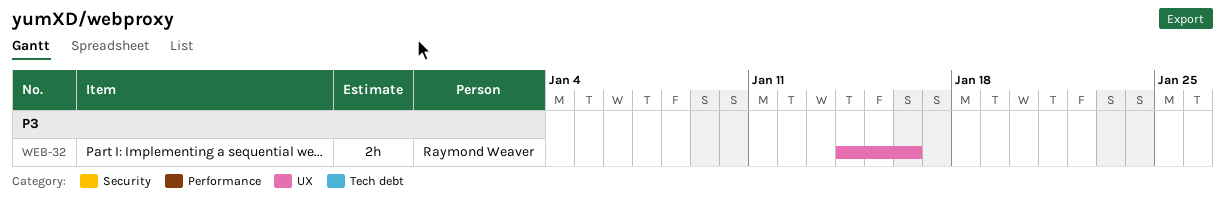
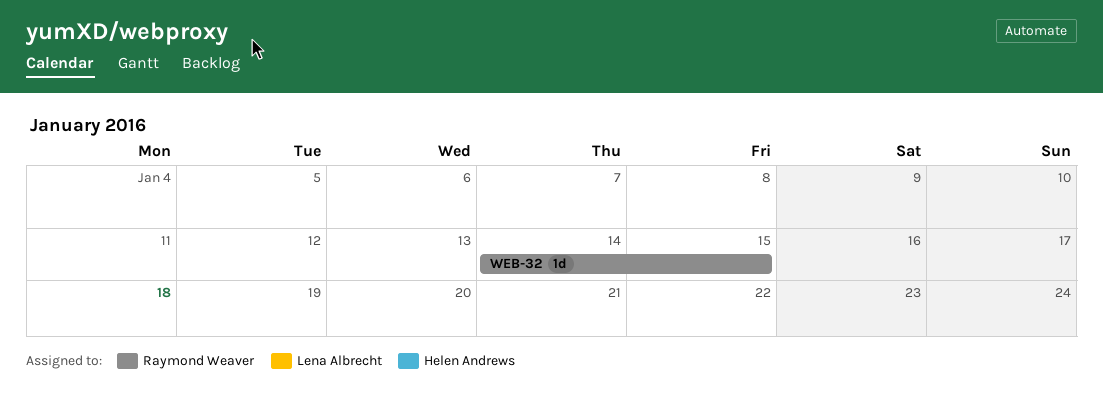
WEB-32, estimate: 2h -> 1d
WEB-32, due: Jan 16 -> Jan 15

